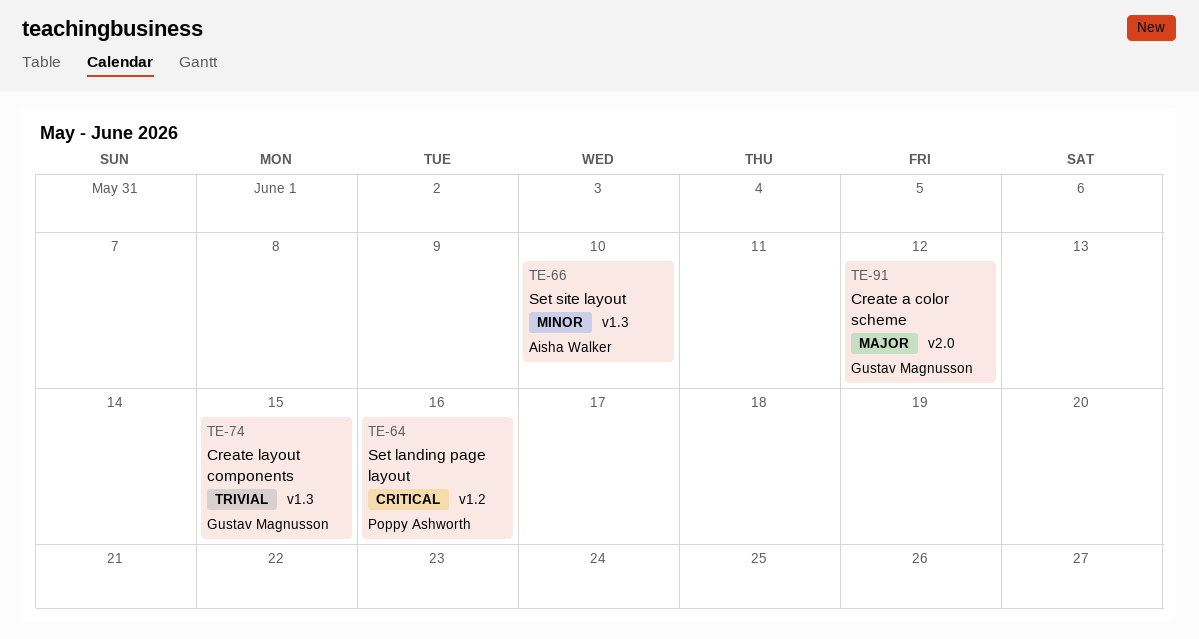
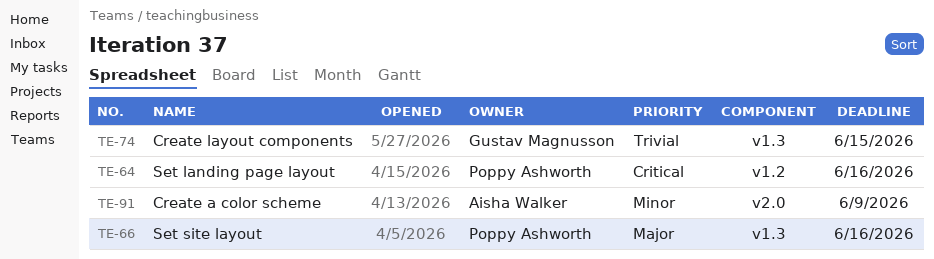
TE-66, owner: Aisha Walker -> Poppy Ashworth
TE-66, priority: Minor -> Major
TE-66, due: Jun 10 -> Jun 16
TE-91, owner: Gustav Magnusson -> Aisha Walker
TE-91, priority: Major -> Minor
TE-91, due: Jun 12 -> Jun 9

